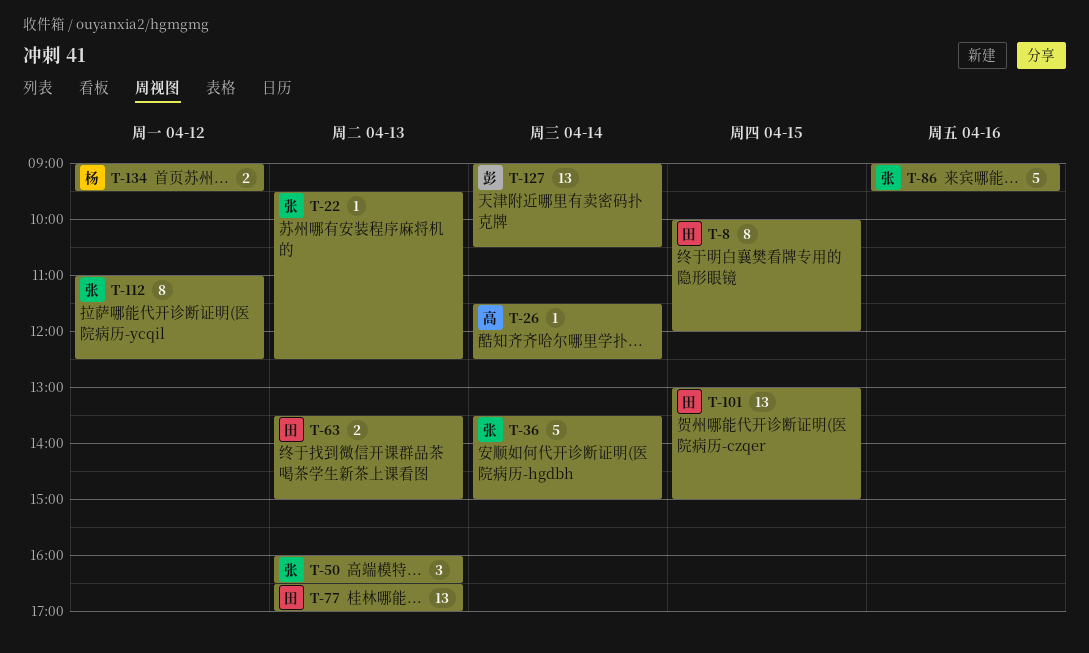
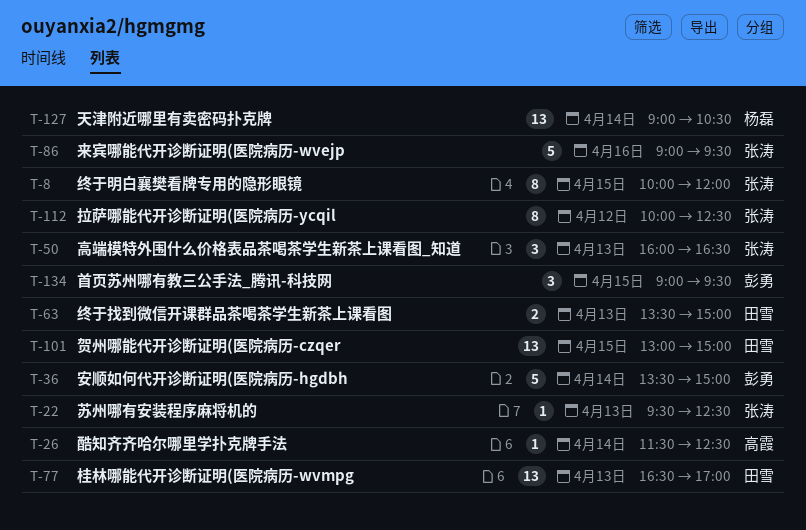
T-8, owner: 田雪 -> 张涛
T-36, owner: 张涛 -> 彭勇
T-112, begins: 11:00 -> 10:00
T-127, owner: 彭勇 -> 杨磊
T-134, owner: 杨磊 -> 彭勇
T-134, estimate: 2 -> 3
T-134, day: Apr 12 -> Apr 15

